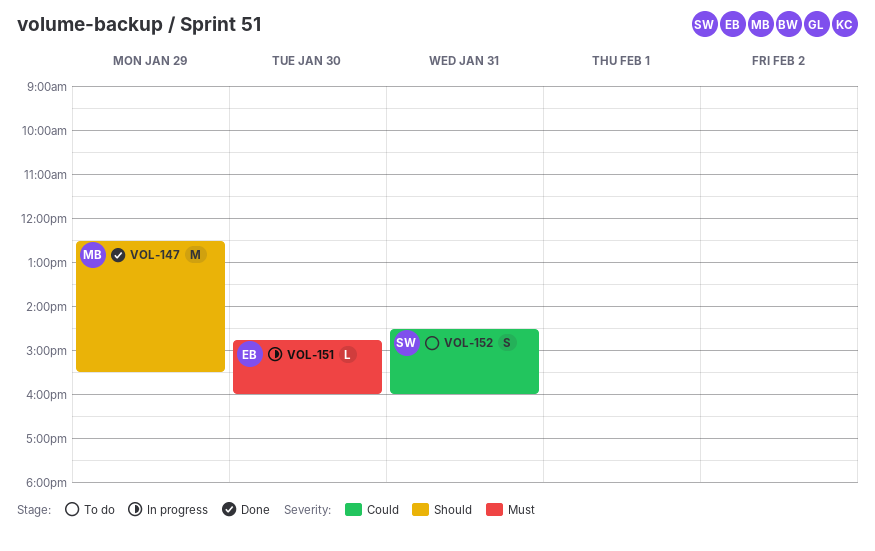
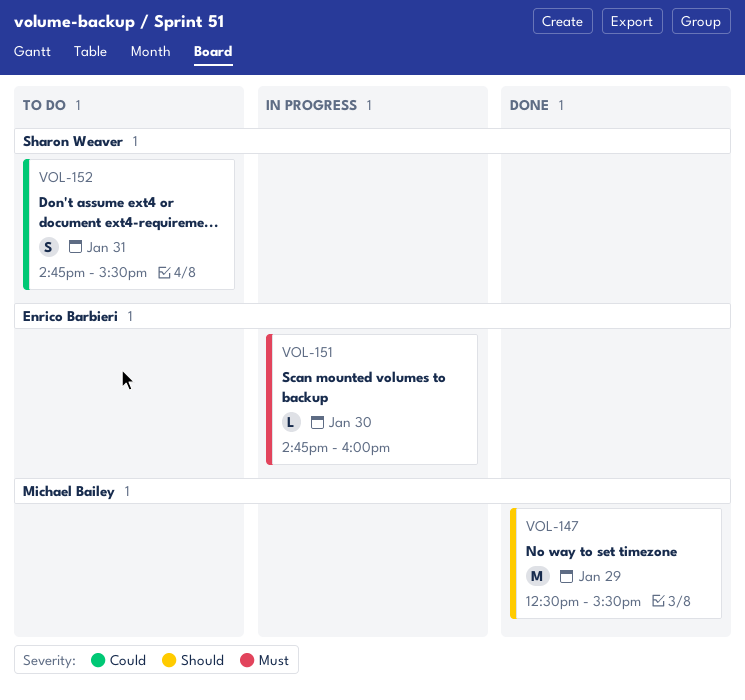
VOL-152, begins: 14:30 -> 14:45
VOL-152, ends: 16:00 -> 15:30

